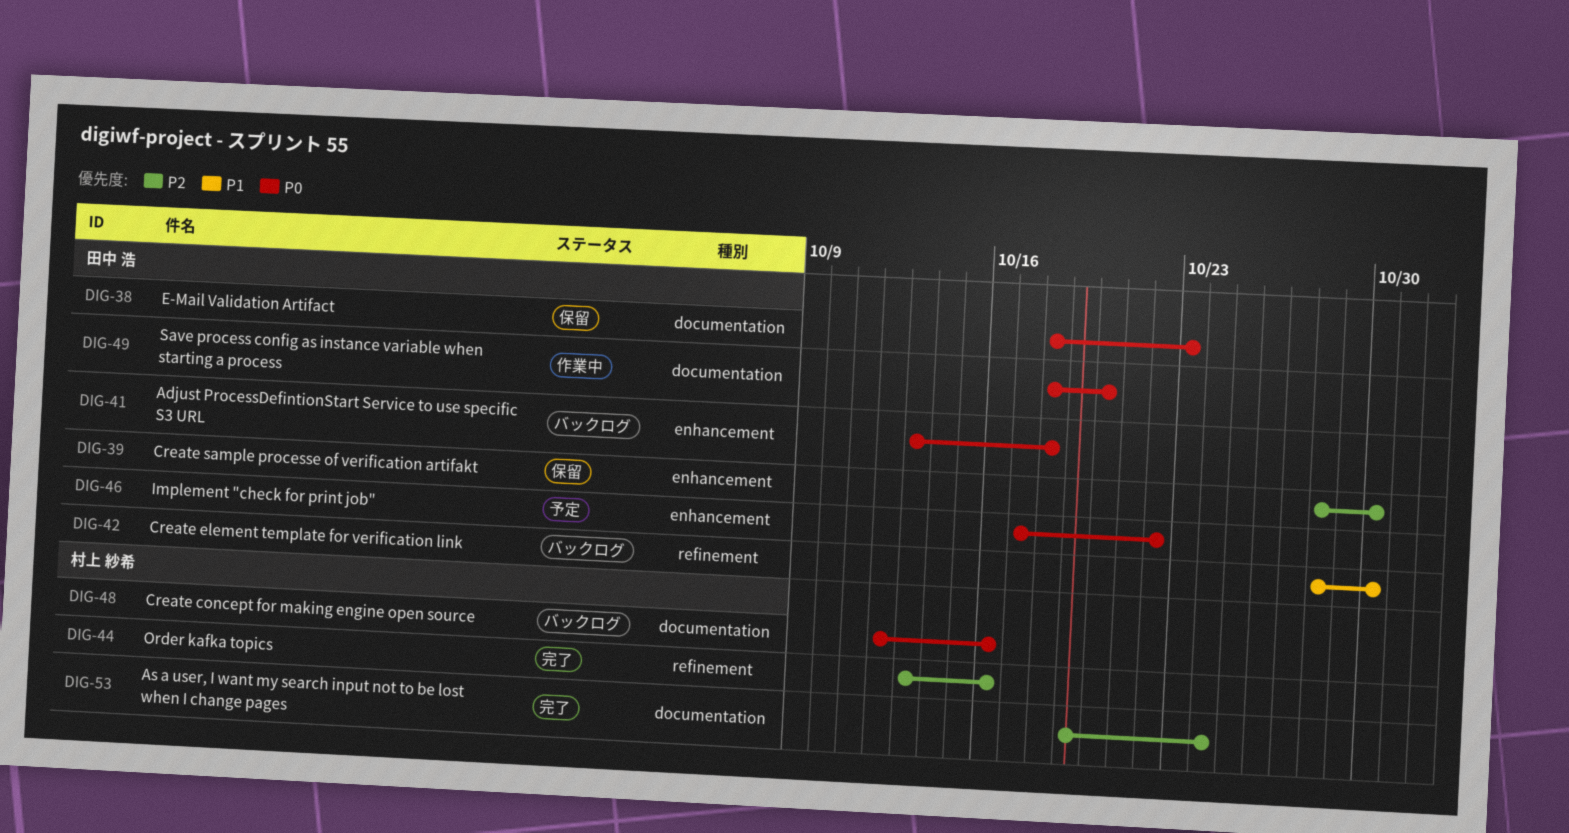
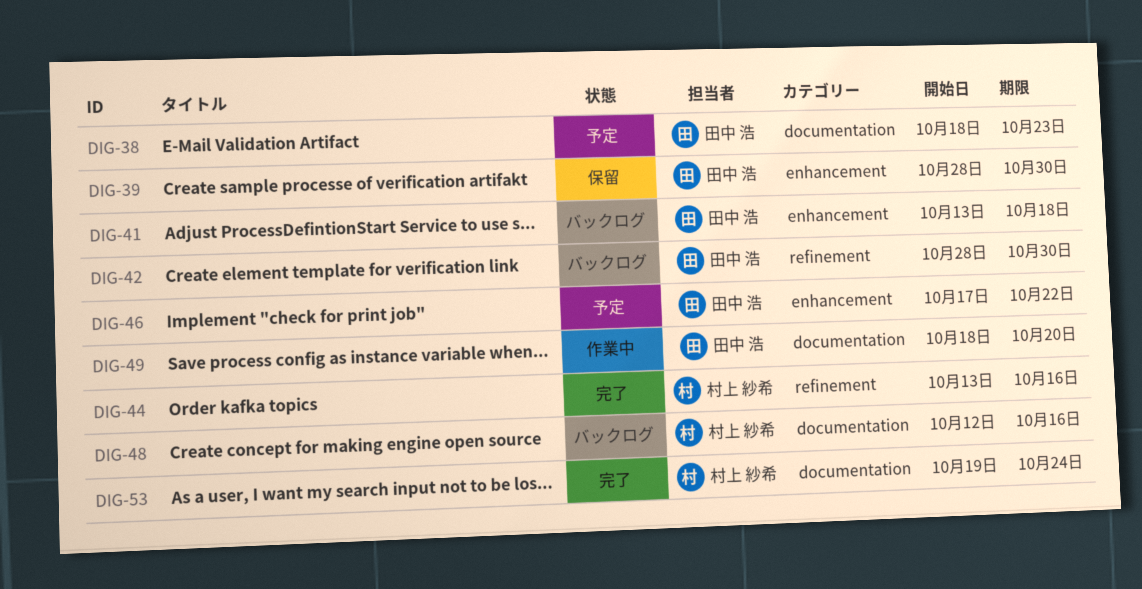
DIG-38, status: 保留 -> 予定

